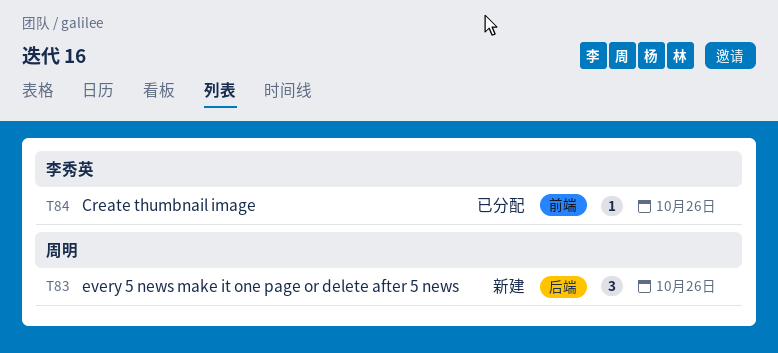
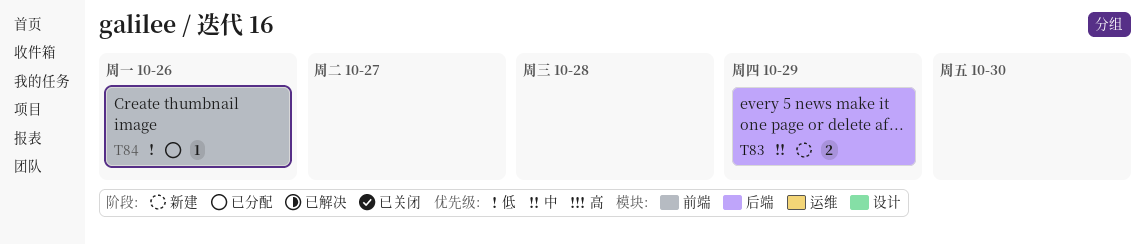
T83, estimate: 3 -> 2
T83, due: Oct 26 -> Oct 29

